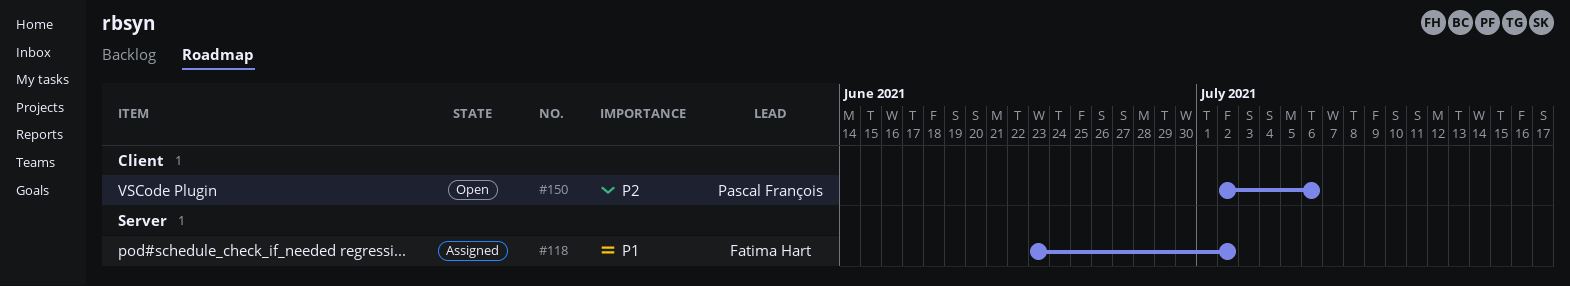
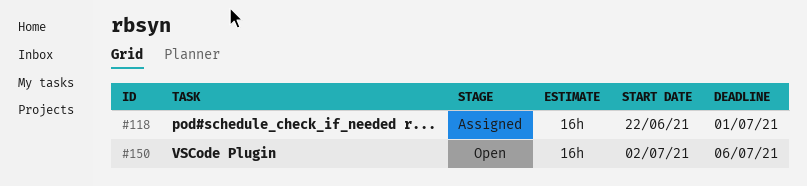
#118, start: Jun 23 -> Jun 22
#118, due: Jul 2 -> Jul 1

